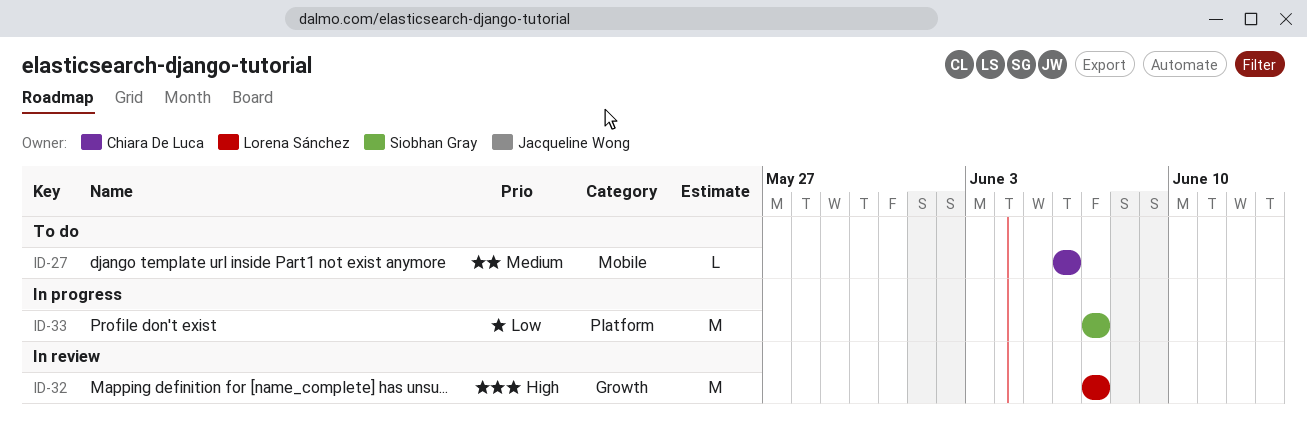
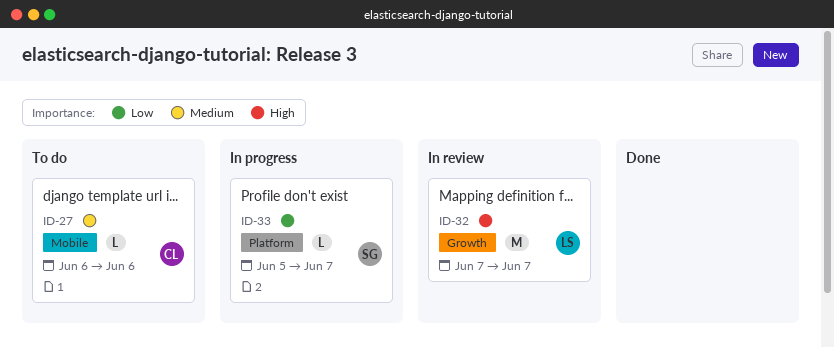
ID-33, estimate: M -> L
ID-33, start: Jun 7 -> Jun 5

